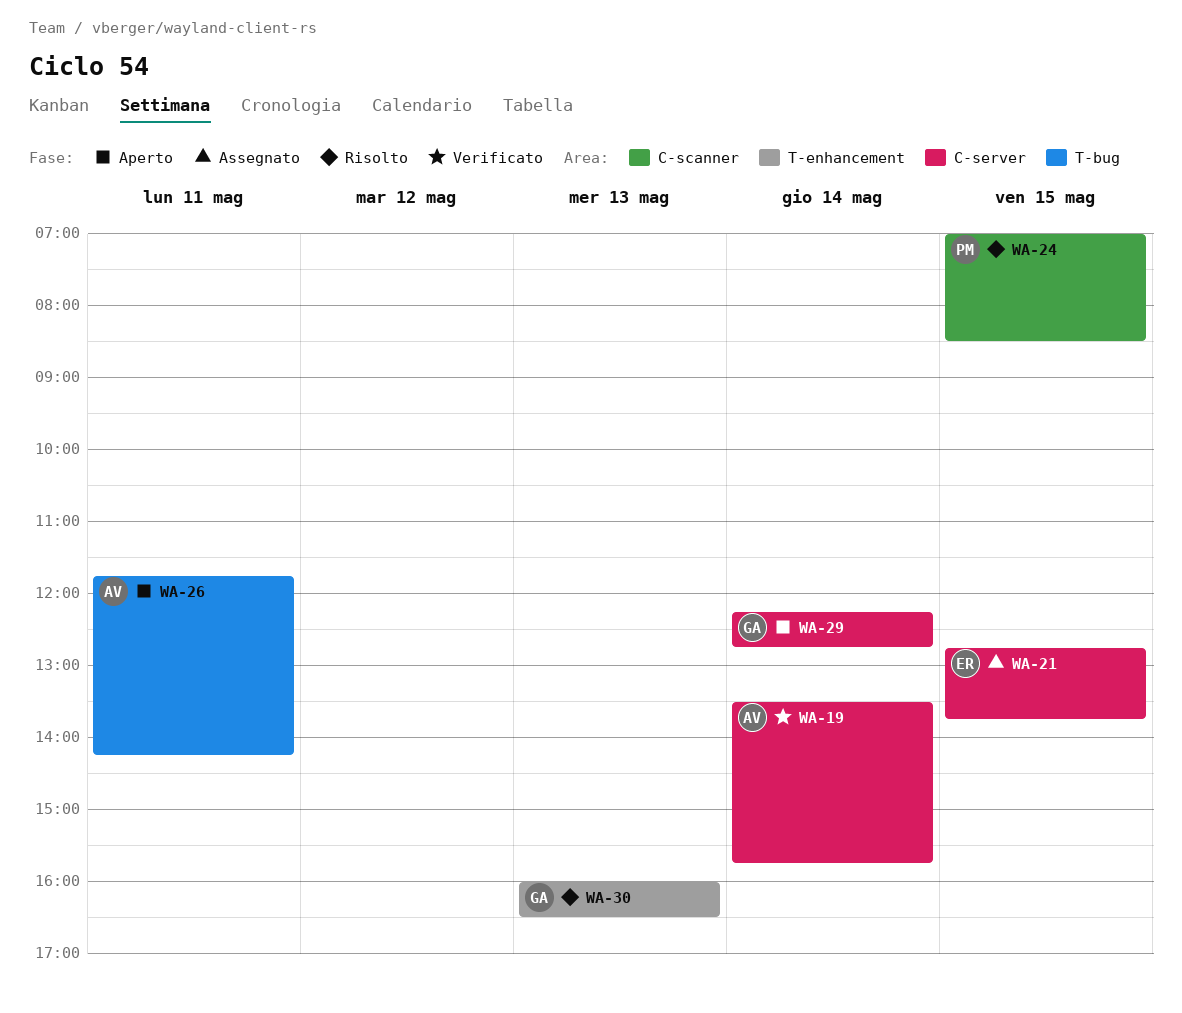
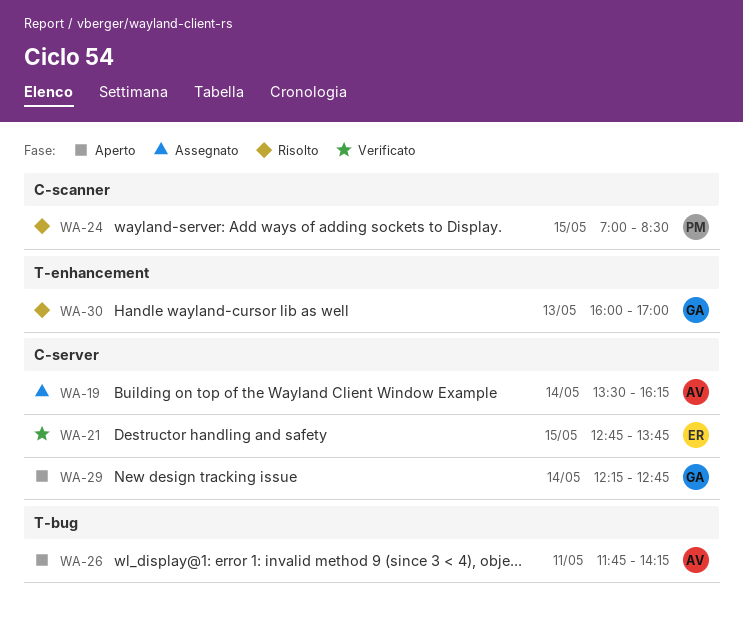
WA-19, status: Verificato -> Assegnato
WA-19, ends: 15:45 -> 16:15
WA-21, status: Assegnato -> Verificato
WA-30, ends: 16:30 -> 17:00

